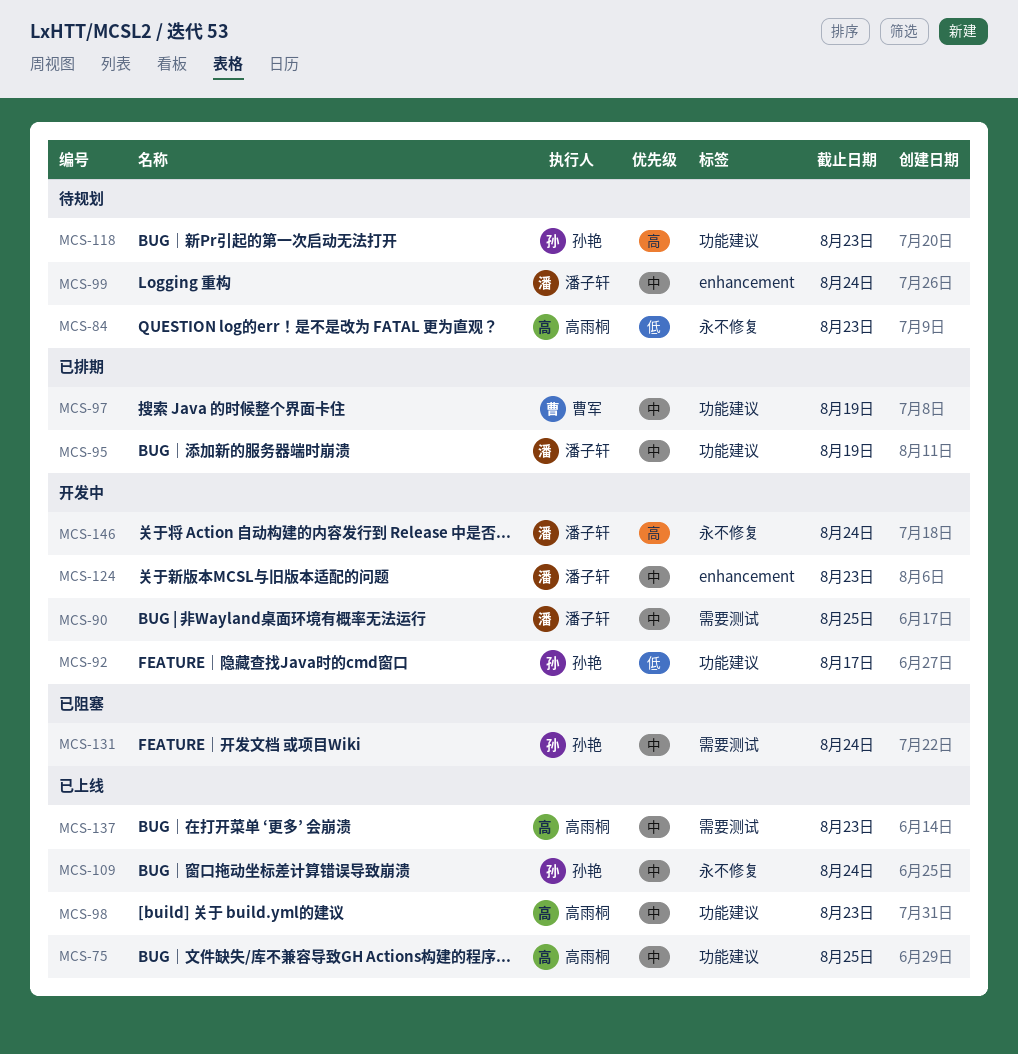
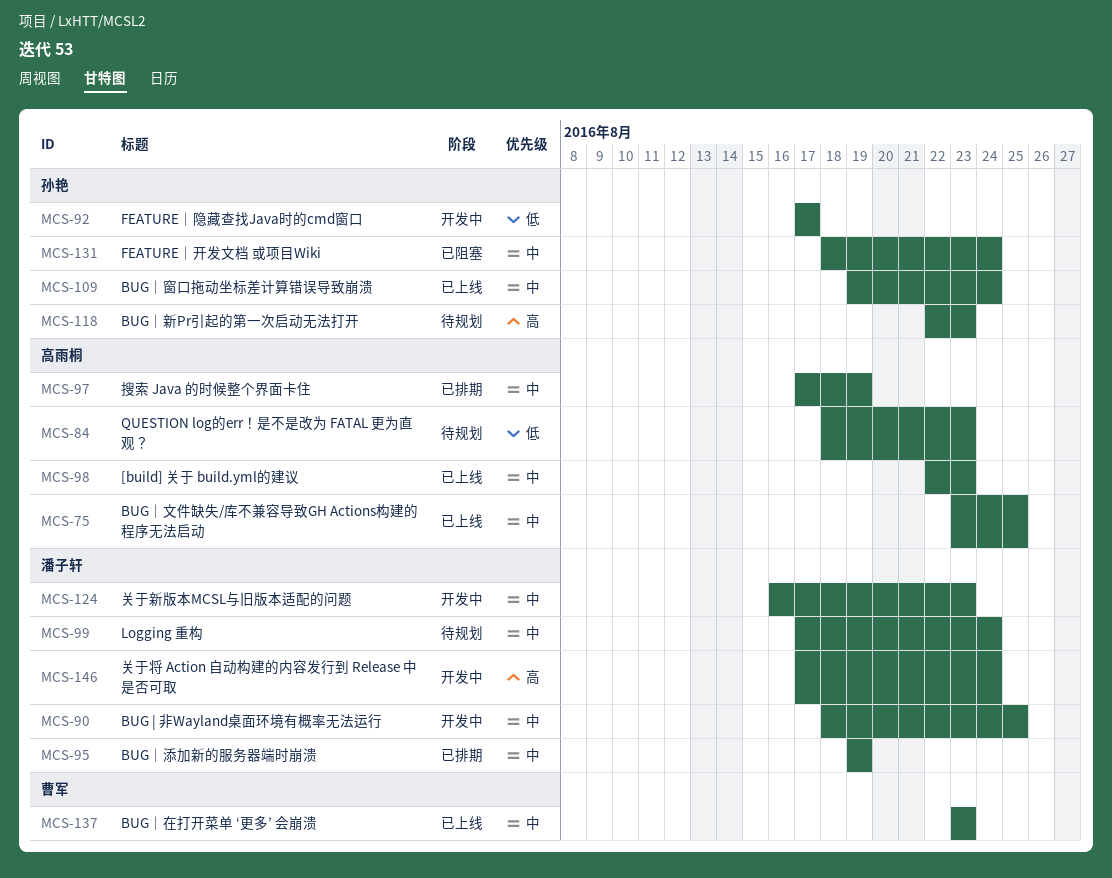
MCS-97, owner: 曹军 -> 高雨桐
MCS-137, owner: 高雨桐 -> 曹军

